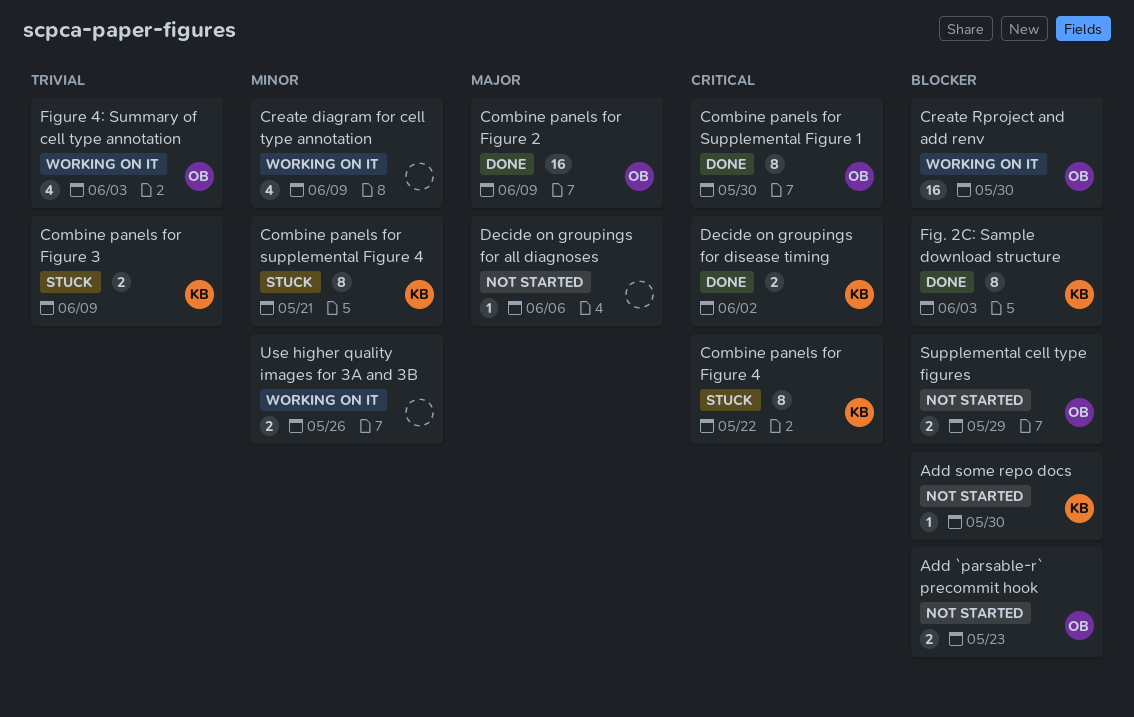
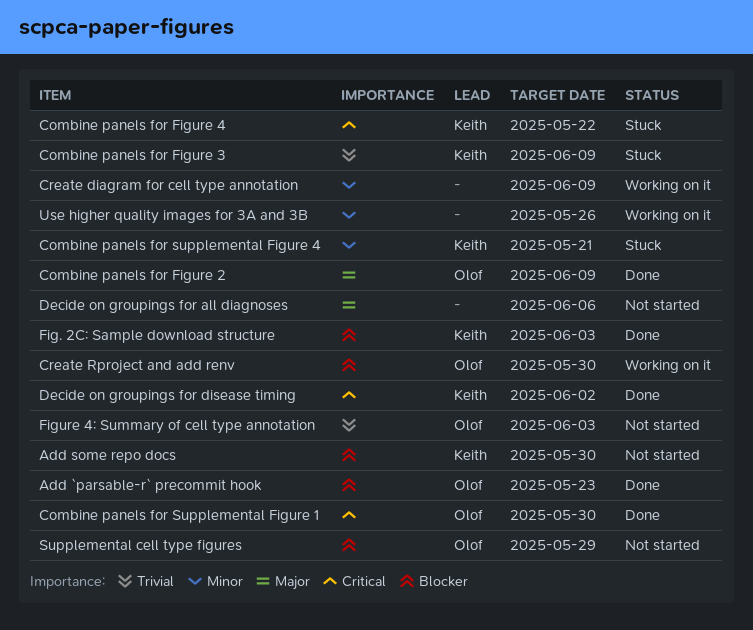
Add `parsable-r` precommit hook, status: Not started -> Done
Figure 4: Summary of cell type annotation, status: Working on it -> Not started

